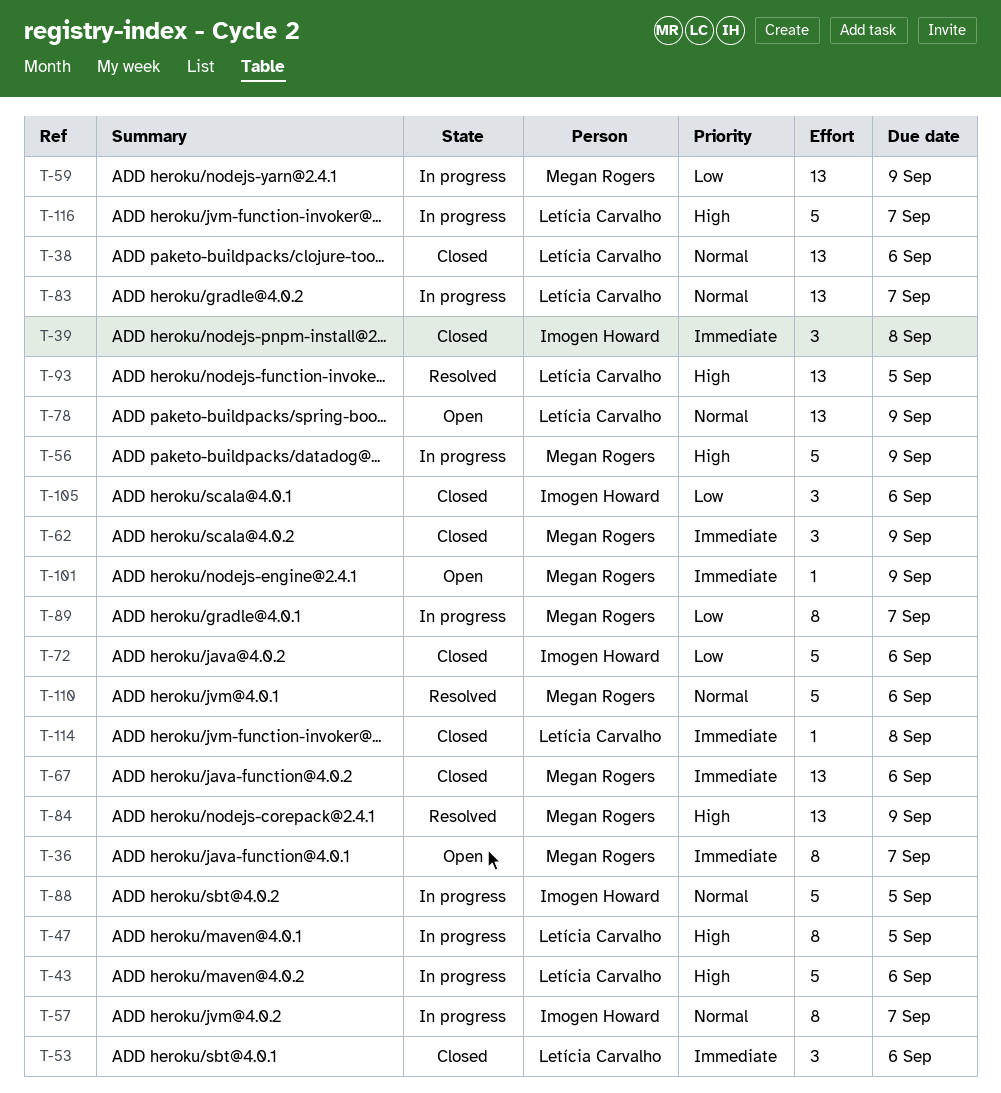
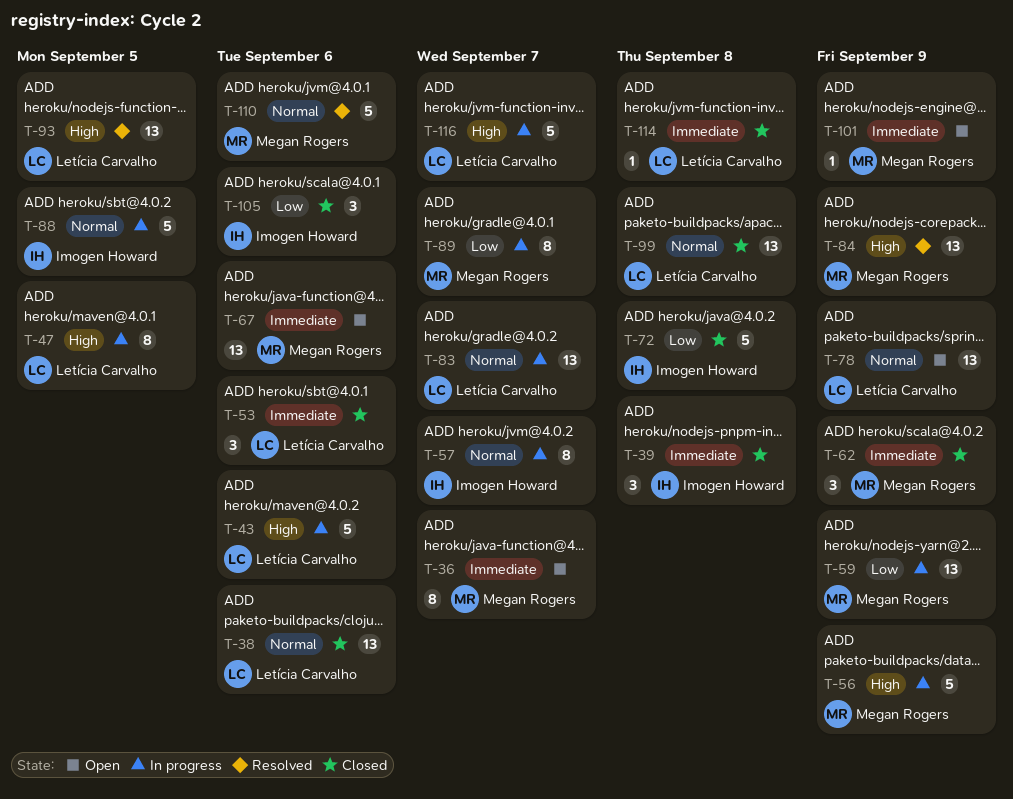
T-67, status: Closed -> Open
T-72, due: Sep 6 -> Sep 8
T-99: none -> present

